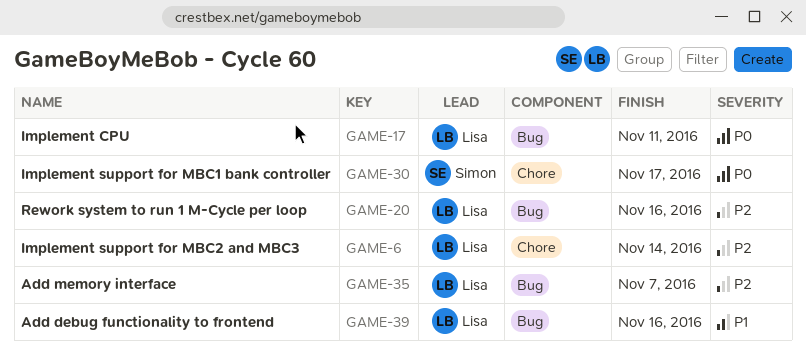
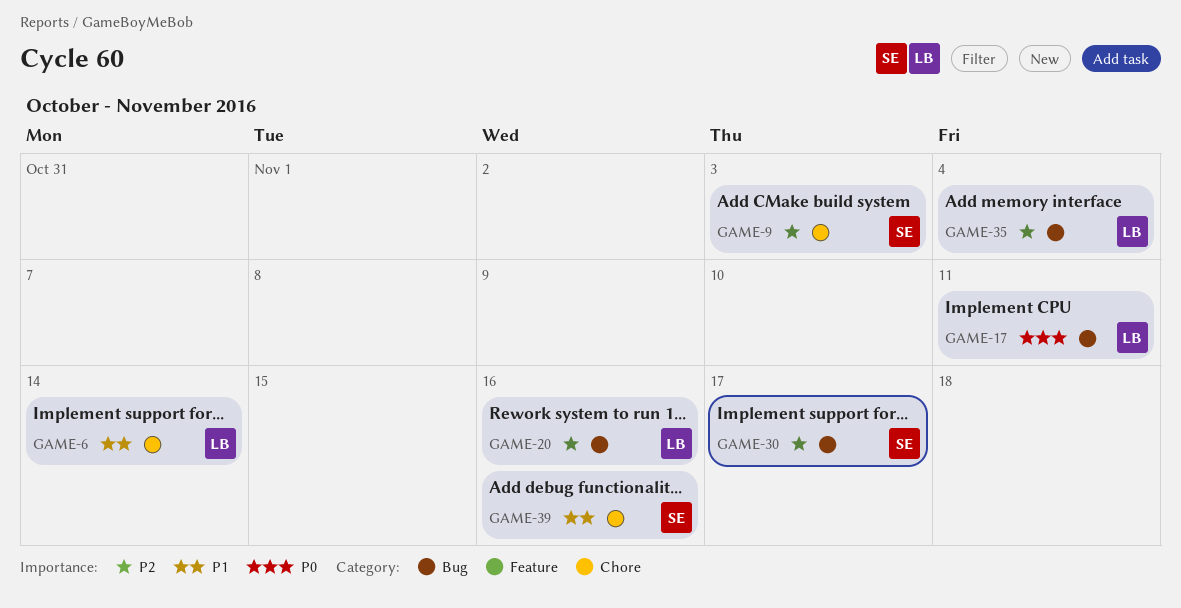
GAME-6, priority: P2 -> P1
GAME-9: none -> present
GAME-30, priority: P0 -> P2
GAME-30, label: Chore -> Bug
GAME-35, due: Nov 7 -> Nov 4
GAME-39, owner: Lisa -> Simon
GAME-39, label: Bug -> Chore

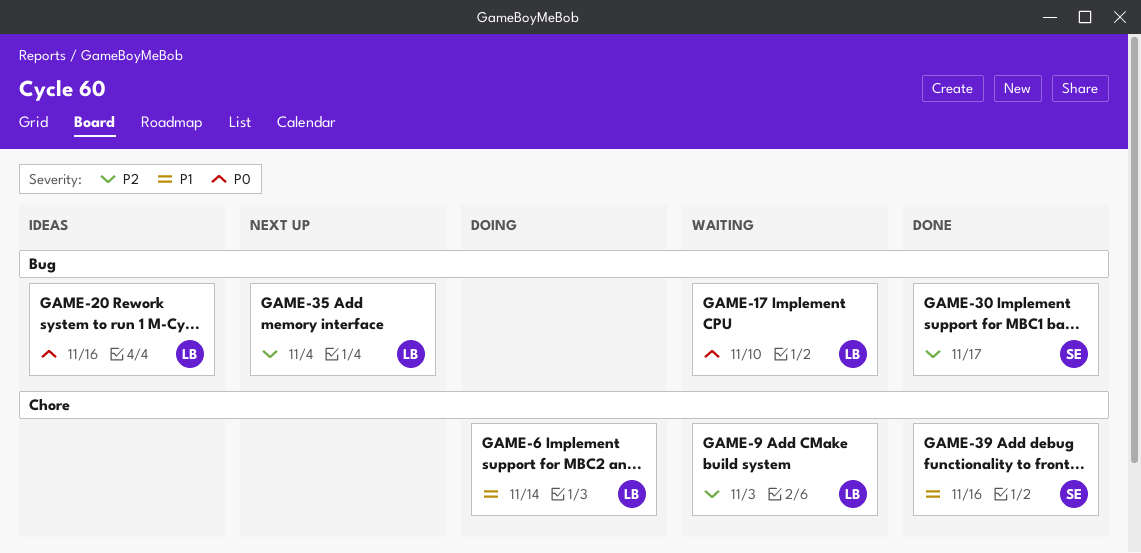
GAME-9, owner: SE -> LB
GAME-17, due: Nov 11 -> Nov 10
GAME-20, priority: P2 -> P0

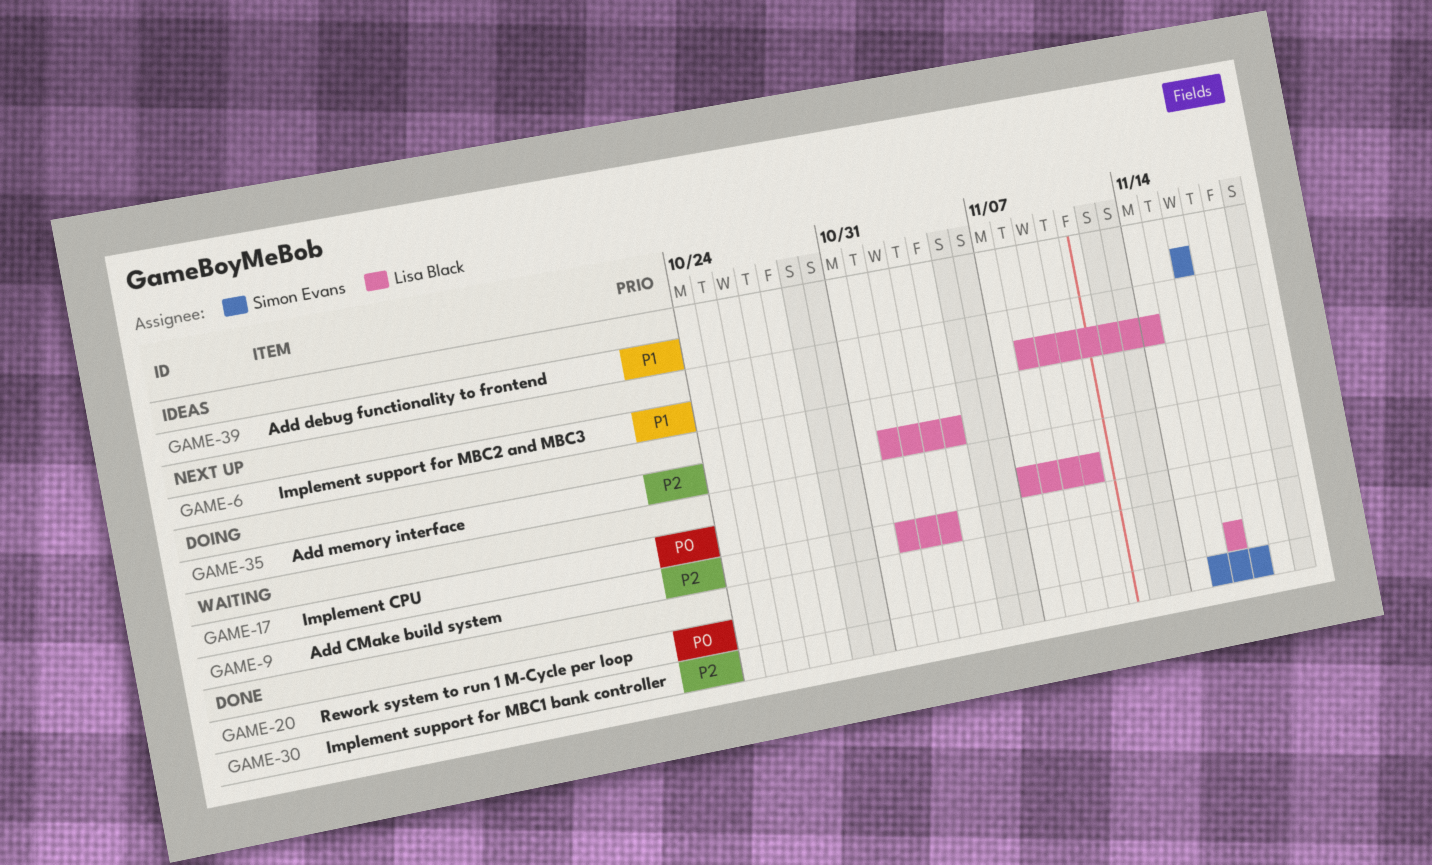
GAME-6, status: Doing -> Next up
GAME-20, status: Ideas -> Done
GAME-35, status: Next up -> Doing
GAME-39, status: Done -> Ideas

